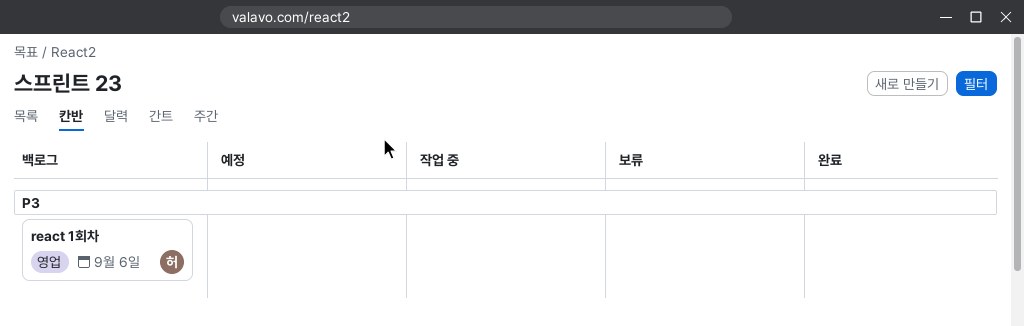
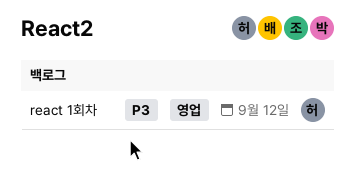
react 1회차, due: Sep 6 -> Sep 12

